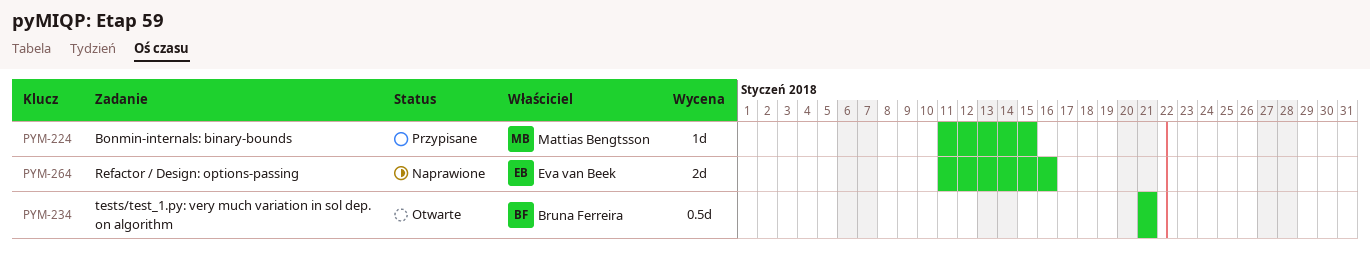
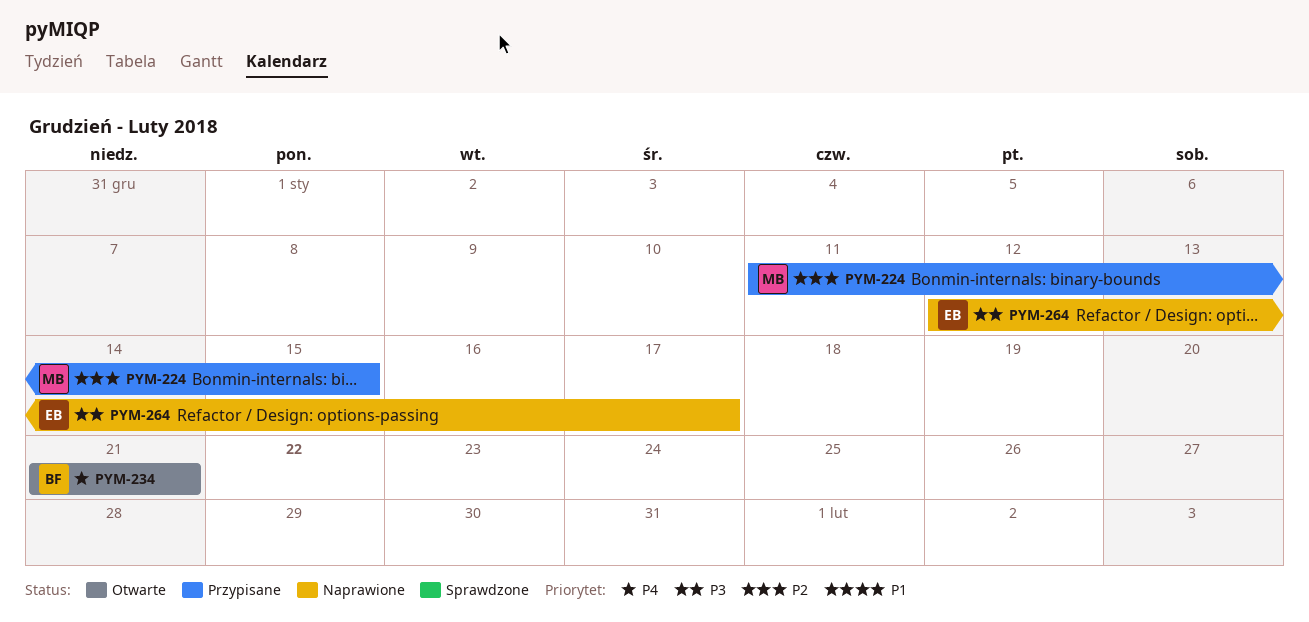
PYM-264, start: Jan 11 -> Jan 12
PYM-264, due: Jan 16 -> Jan 17

